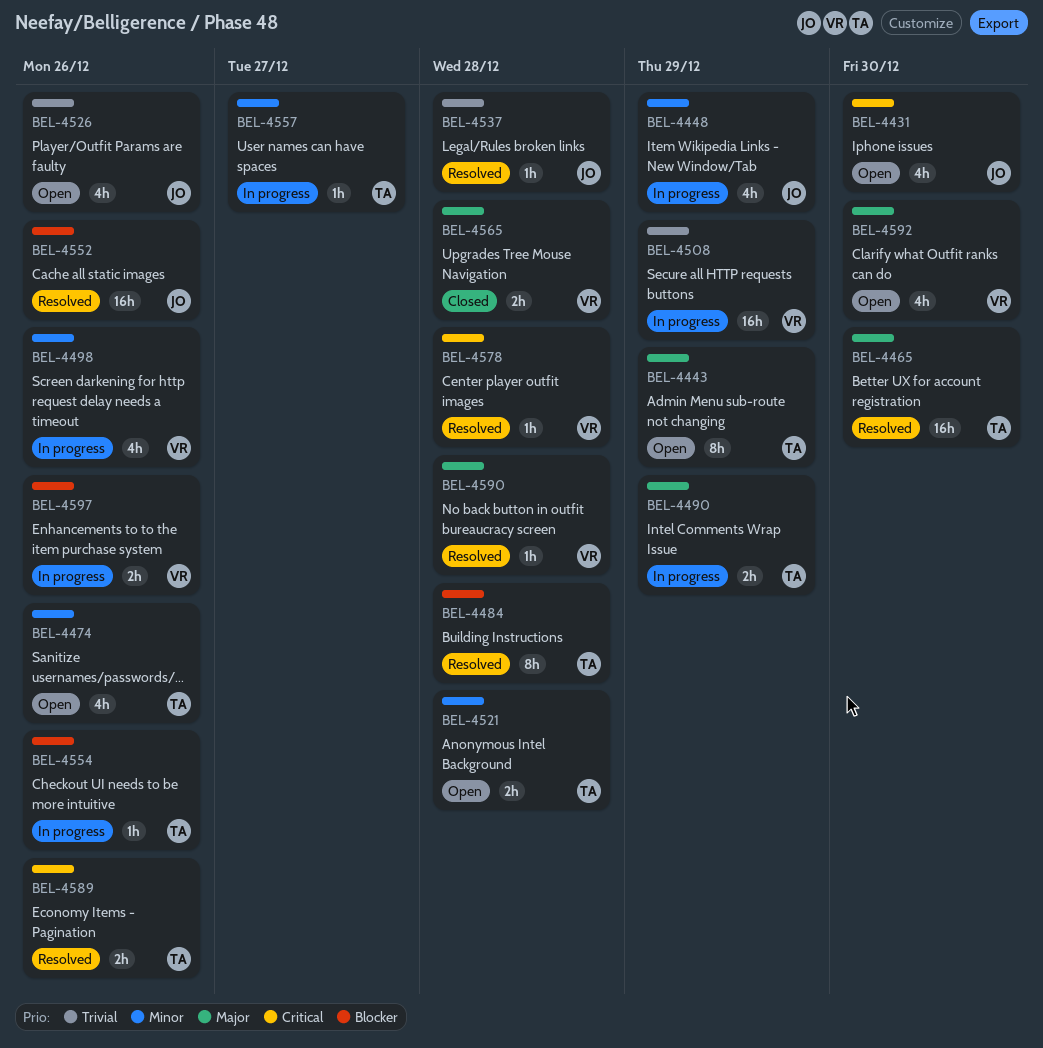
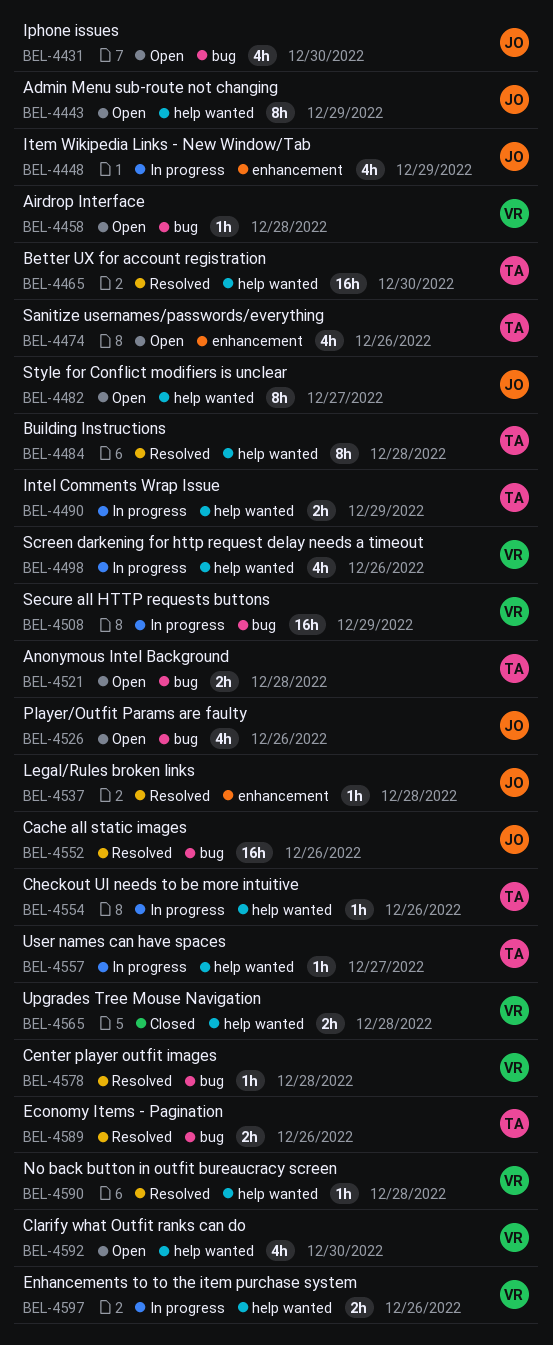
BEL-4443, owner: TA -> JO
BEL-4458: none -> present
BEL-4482: none -> present

